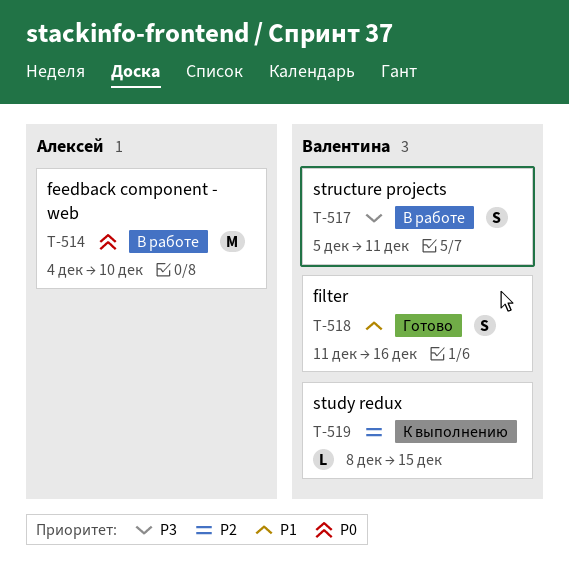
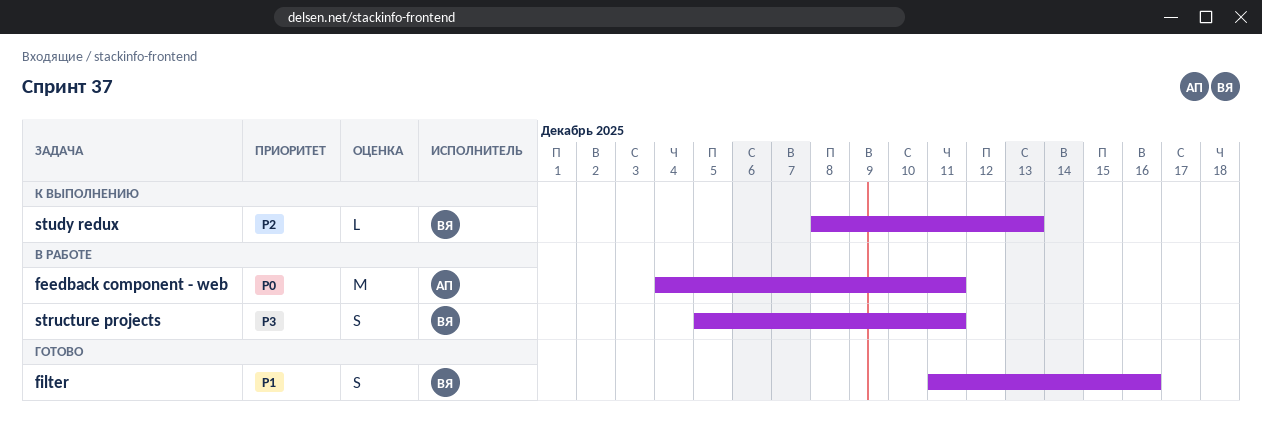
feedback component - web, due: Dec 10 -> Dec 11
study redux, due: Dec 15 -> Dec 13

